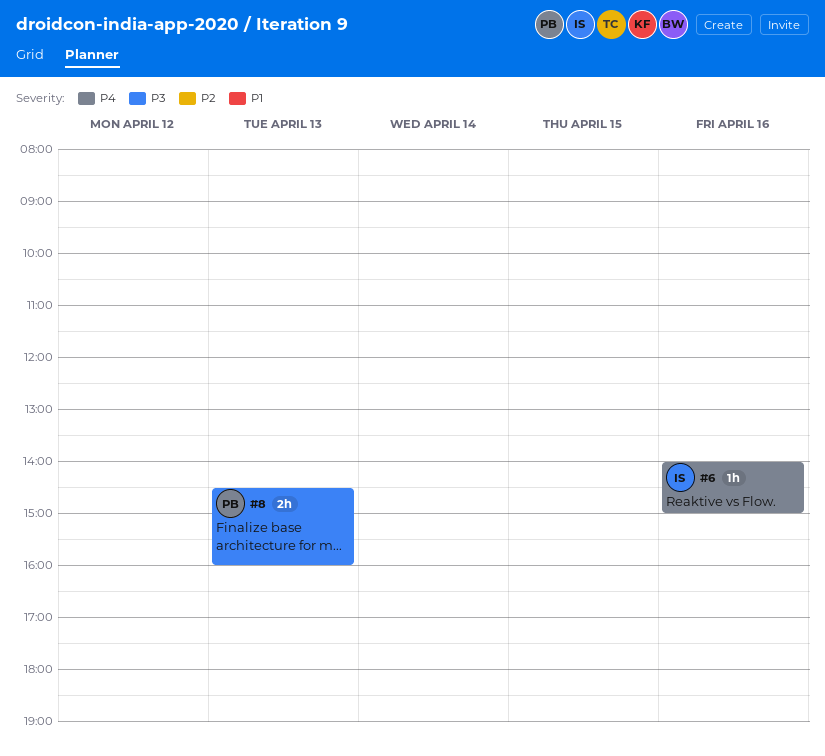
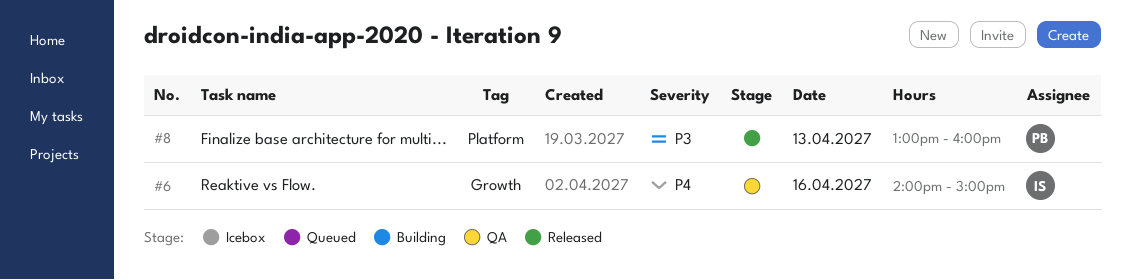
#8, begins: 14:30 -> 13:00

